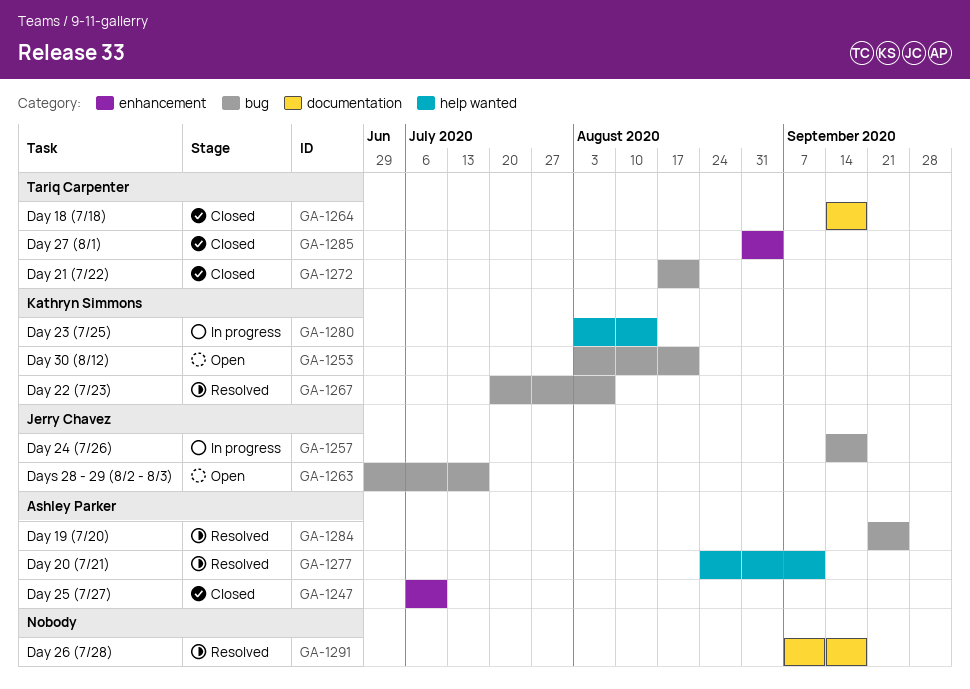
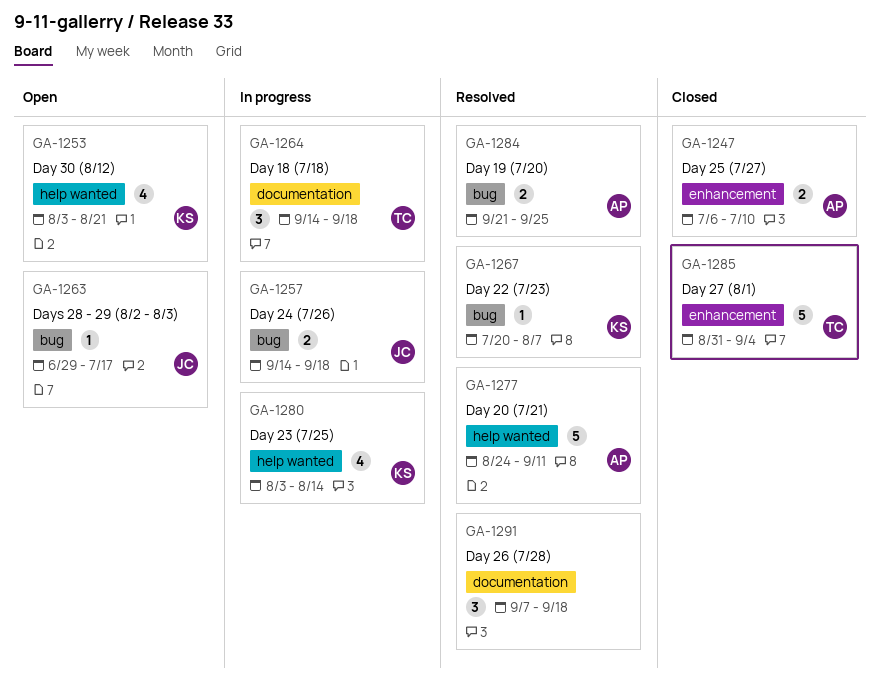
GA-1253, label: bug -> help wanted
GA-1264, status: Closed -> In progress
GA-1272: present -> none

